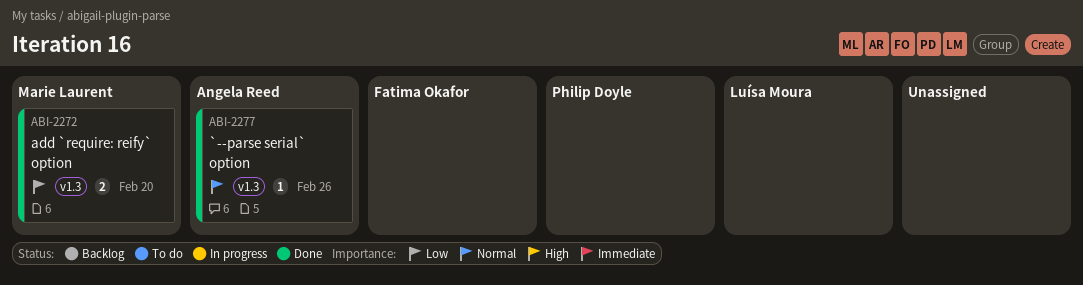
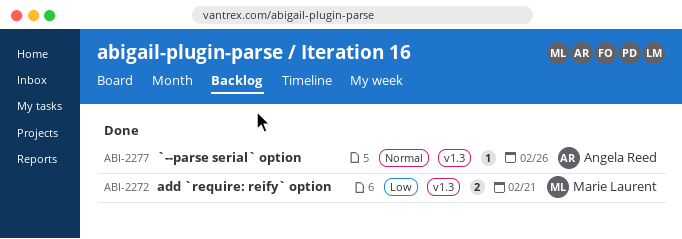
ABI-2272, due: Feb 20 -> Feb 21

